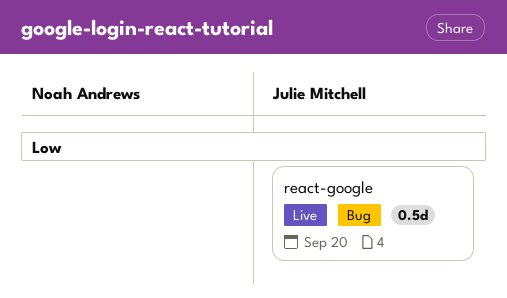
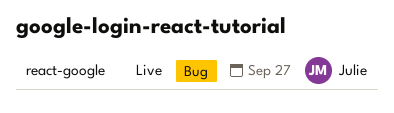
react-google, due: Sep 20 -> Sep 27

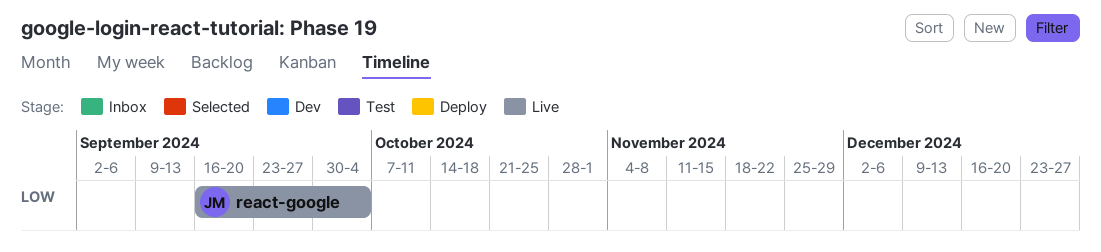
react-google, due: Sep 27 -> Oct 4

